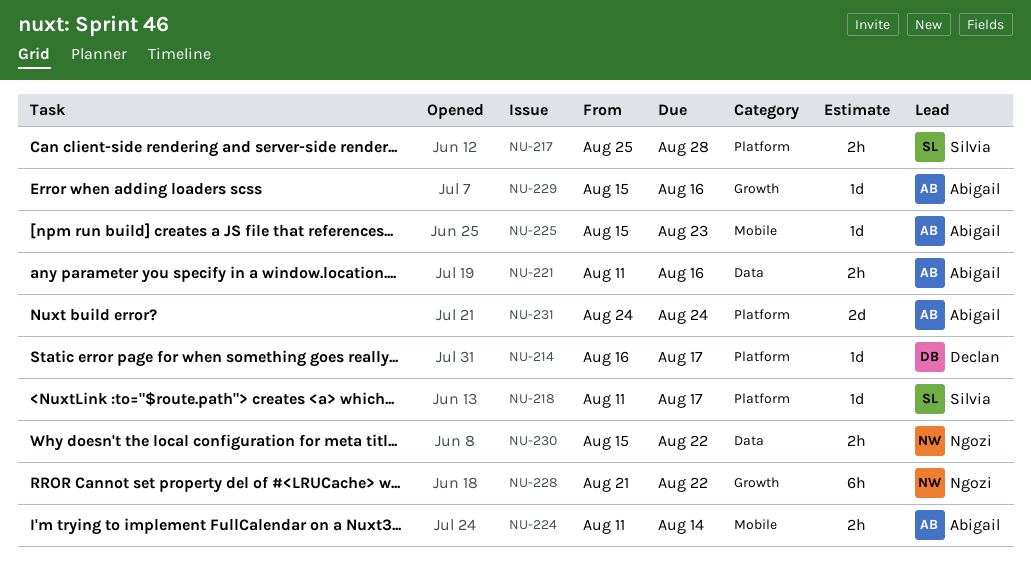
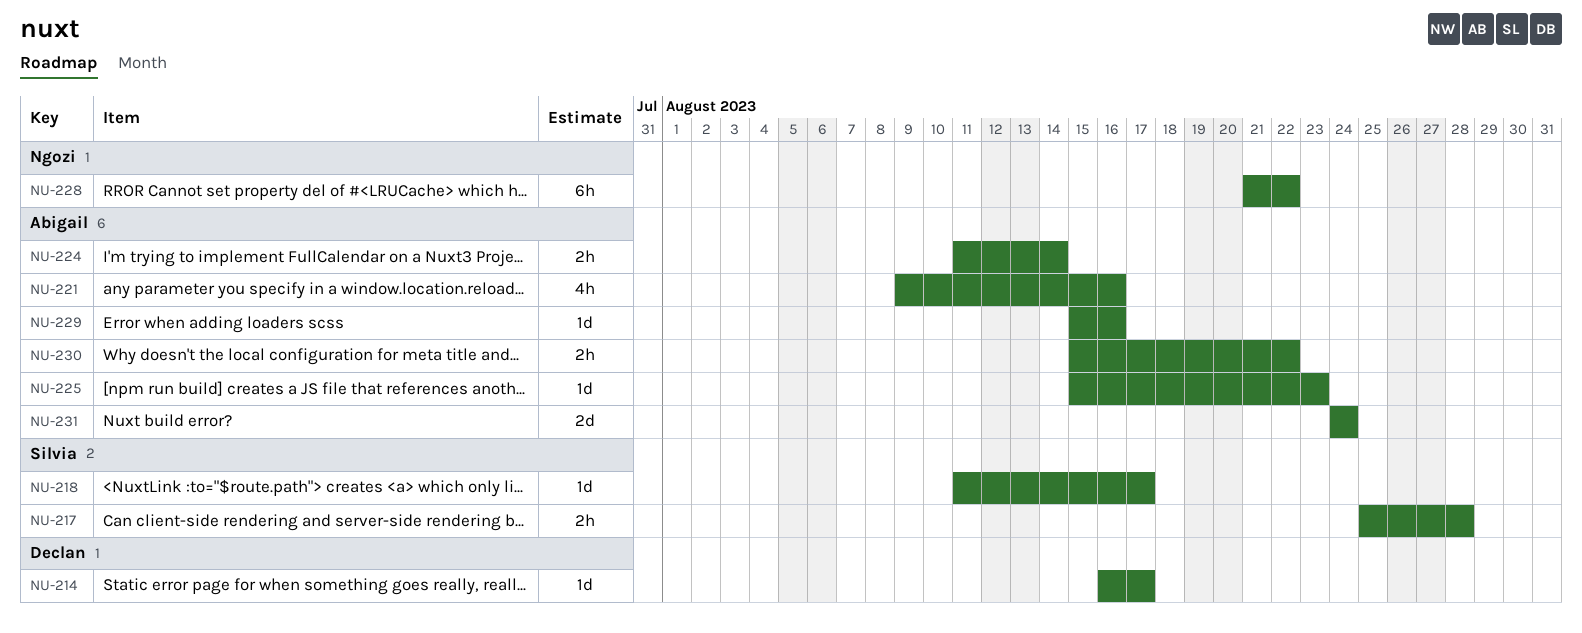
NU-221, estimate: 2h -> 4h
NU-221, start: Aug 11 -> Aug 9
NU-230, owner: Ngozi -> Abigail

